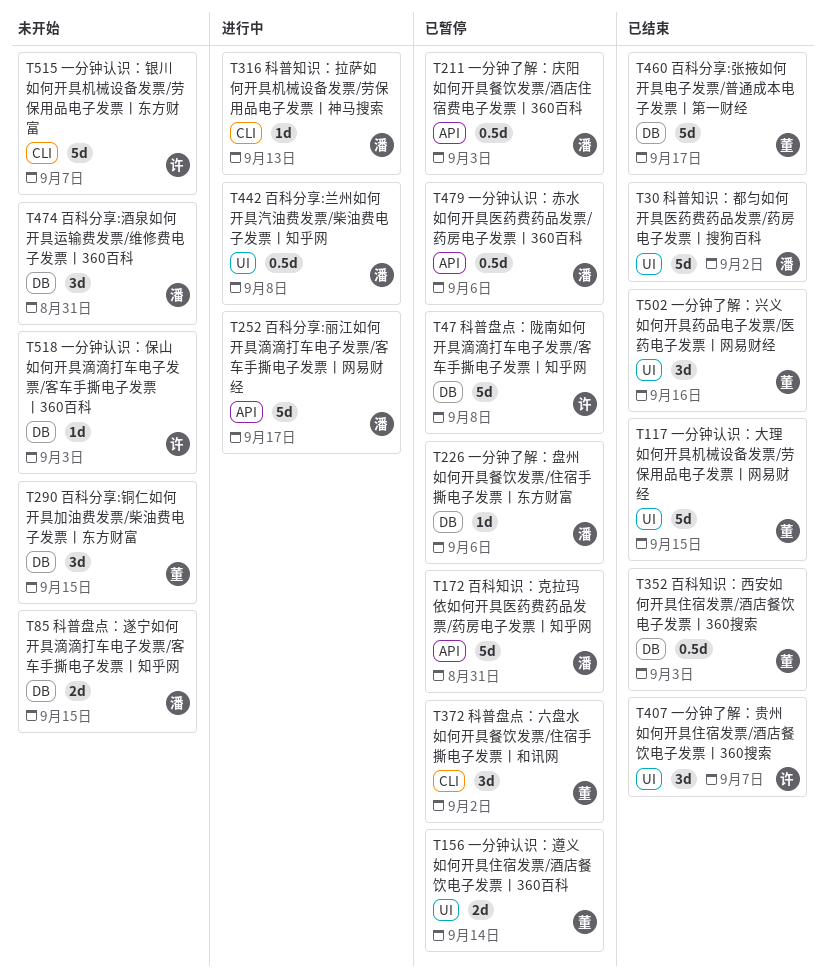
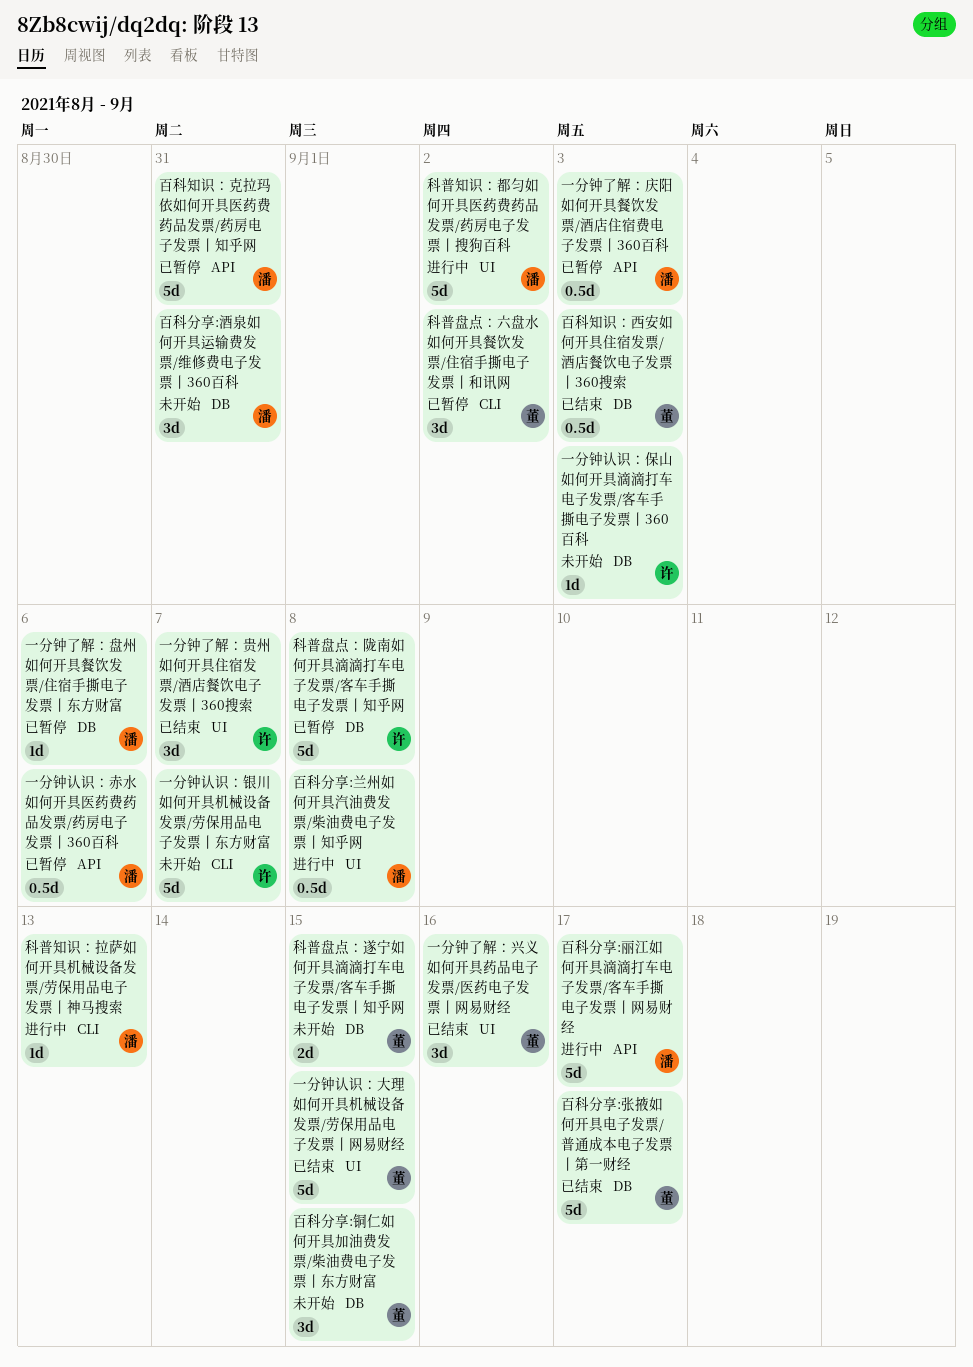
一分钟认识：遵义如何开具住宿发票/酒店餐饮电子发票丨360百科: present -> none
科普盘点：遂宁如何开具滴滴打车电子发票/客车手撕电子发票丨知乎网, owner: 潘 -> 董
科普知识：都匀如何开具医药费药品发票/药房电子发票丨搜狗百科, status: 已结束 -> 进行中

